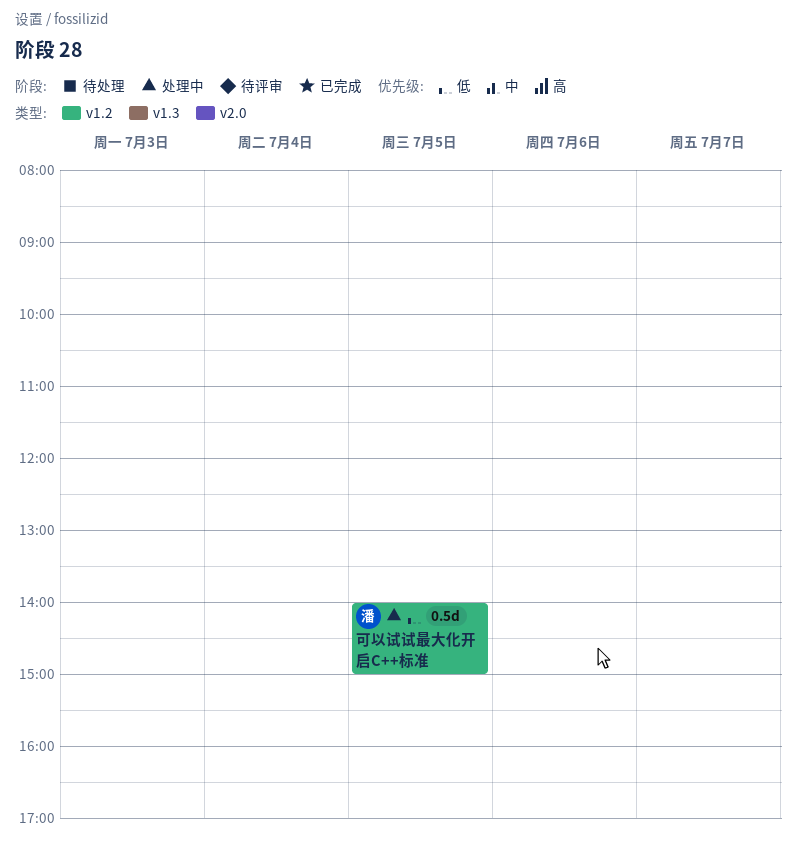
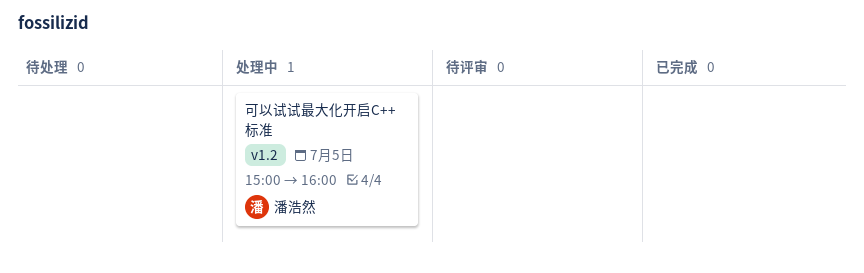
可以试试最大化开启C++标准, begins: 14:00 -> 15:00
可以试试最大化开启C++标准, ends: 15:00 -> 16:00

